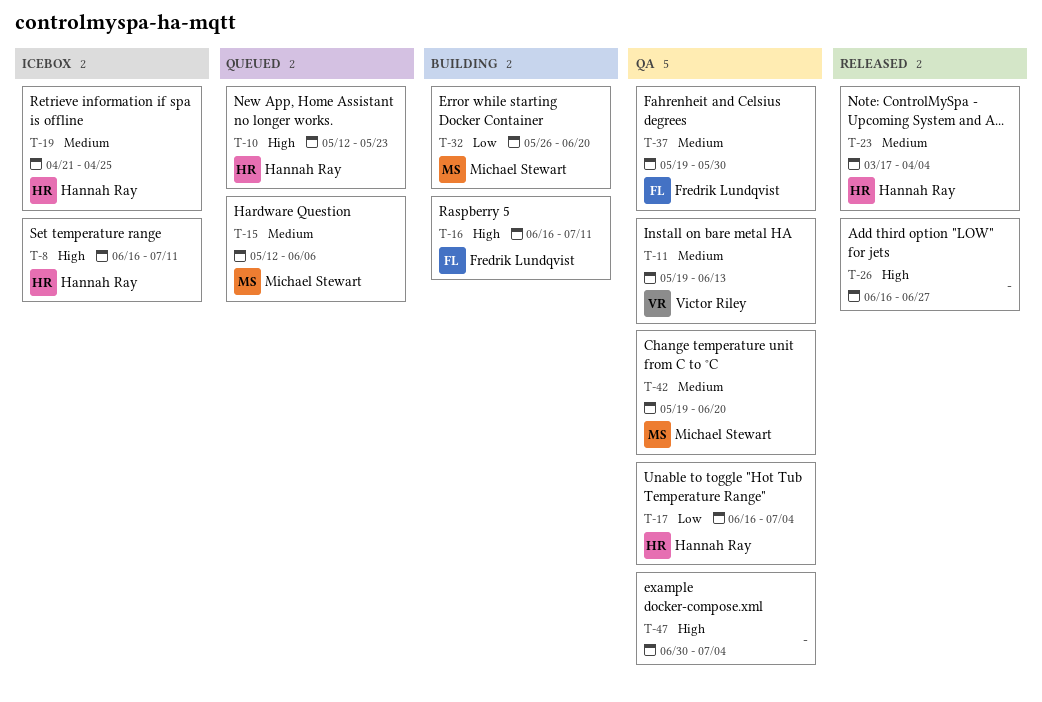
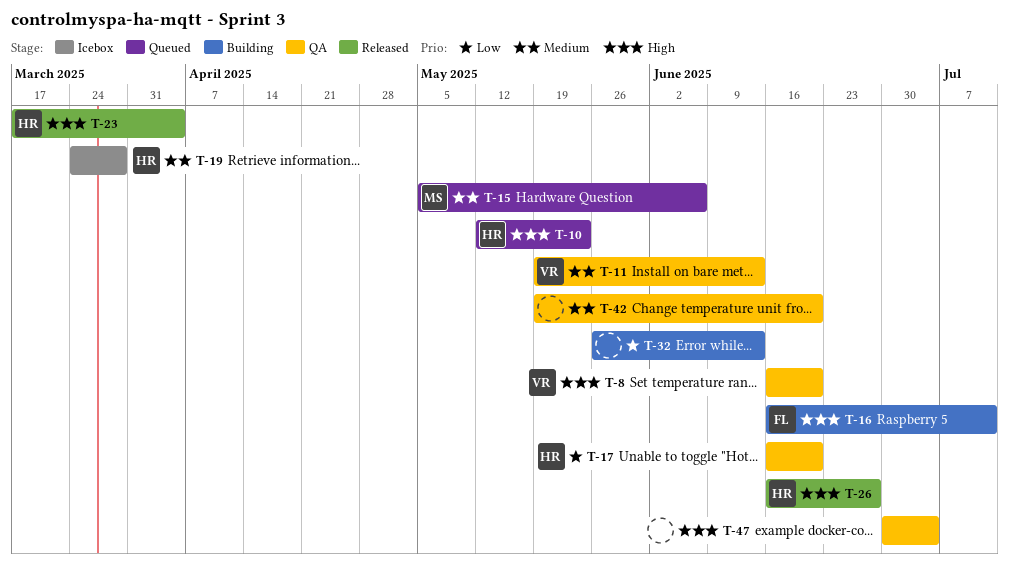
T-8, status: Icebox -> QA
T-8, owner: Hannah Ray -> Victor Riley
T-8, due: Jul 11 -> Jun 20
T-15, start: May 12 -> May 5
T-17, due: Jul 4 -> Jun 20
T-19, start: Apr 21 -> Mar 24
T-19, due: Apr 25 -> Mar 28
T-23, priority: Medium -> High
T-26, owner: none -> Hannah Ray
T-32, owner: Michael Stewart -> none
T-32, due: Jun 20 -> Jun 13
T-37: present -> none
T-42, owner: Michael Stewart -> none

